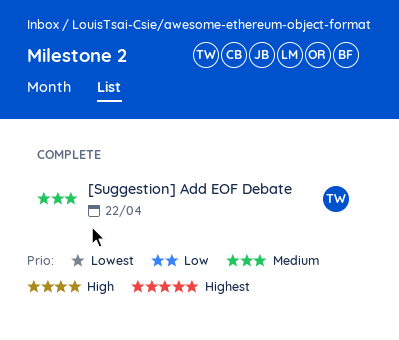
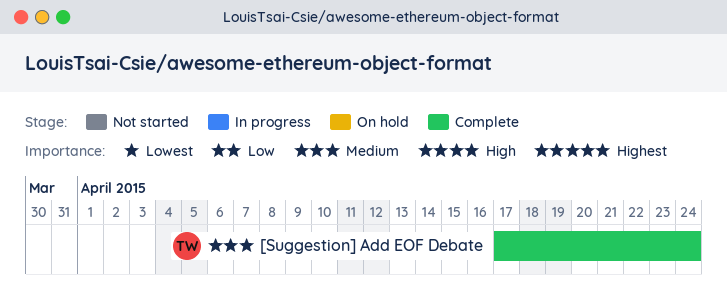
[Suggestion] Add EOF Debate, due: Apr 22 -> Apr 24

